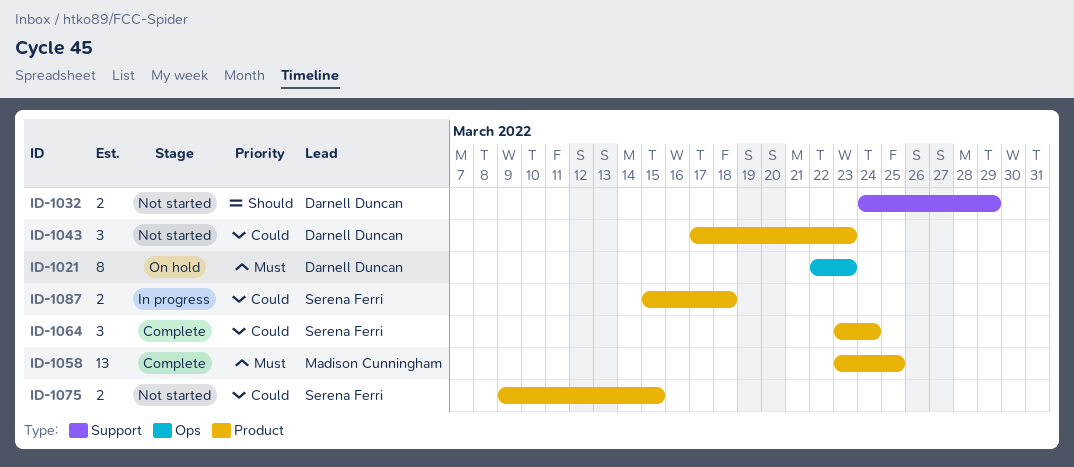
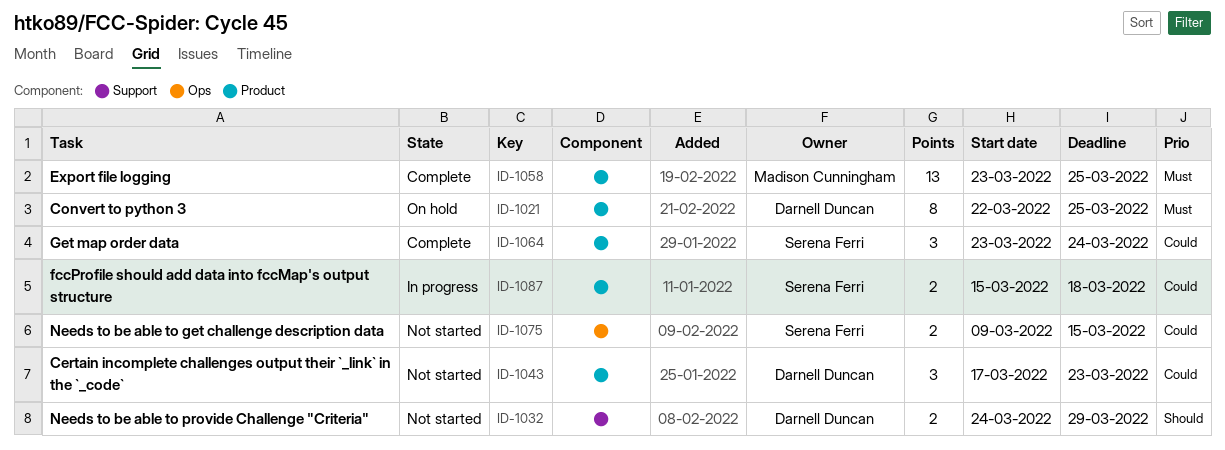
ID-1021, label: Ops -> Product
ID-1021, due: Mar 23 -> Mar 25
ID-1075, label: Product -> Ops

